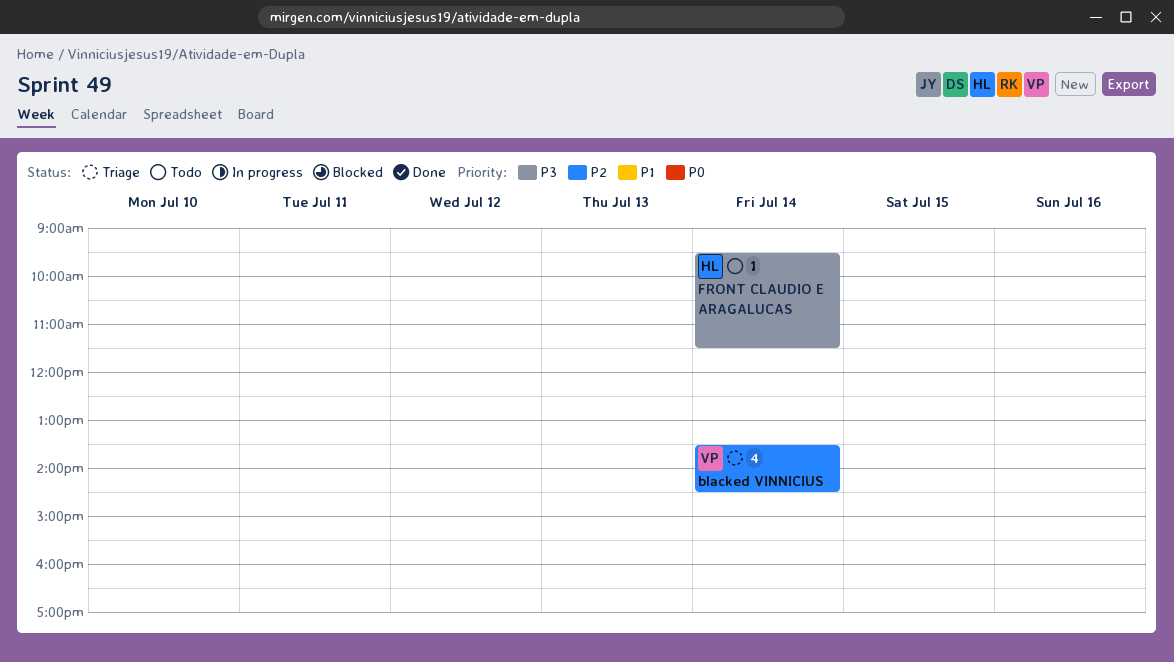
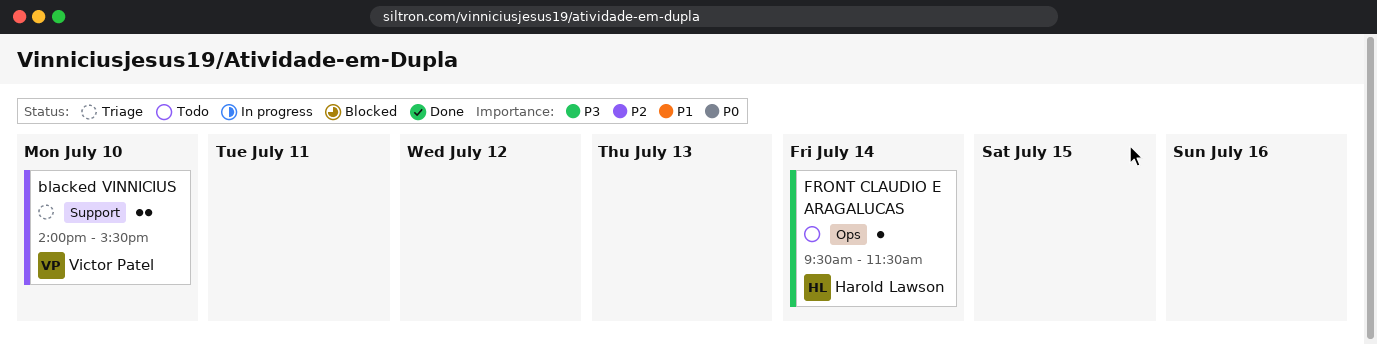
blacked VINNICIUS, estimate: 4 -> 2
blacked VINNICIUS, day: Jul 14 -> Jul 10
blacked VINNICIUS, begins: 13:30 -> 14:00
blacked VINNICIUS, ends: 14:30 -> 15:30

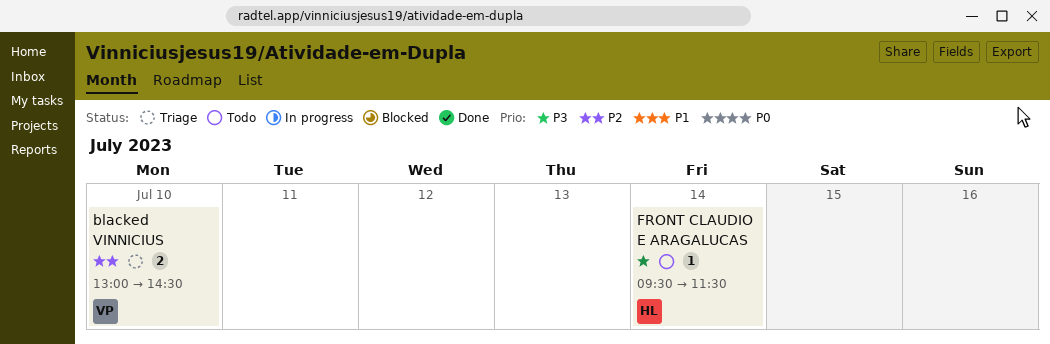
blacked VINNICIUS, begins: 14:00 -> 13:00
blacked VINNICIUS, ends: 15:30 -> 14:30

